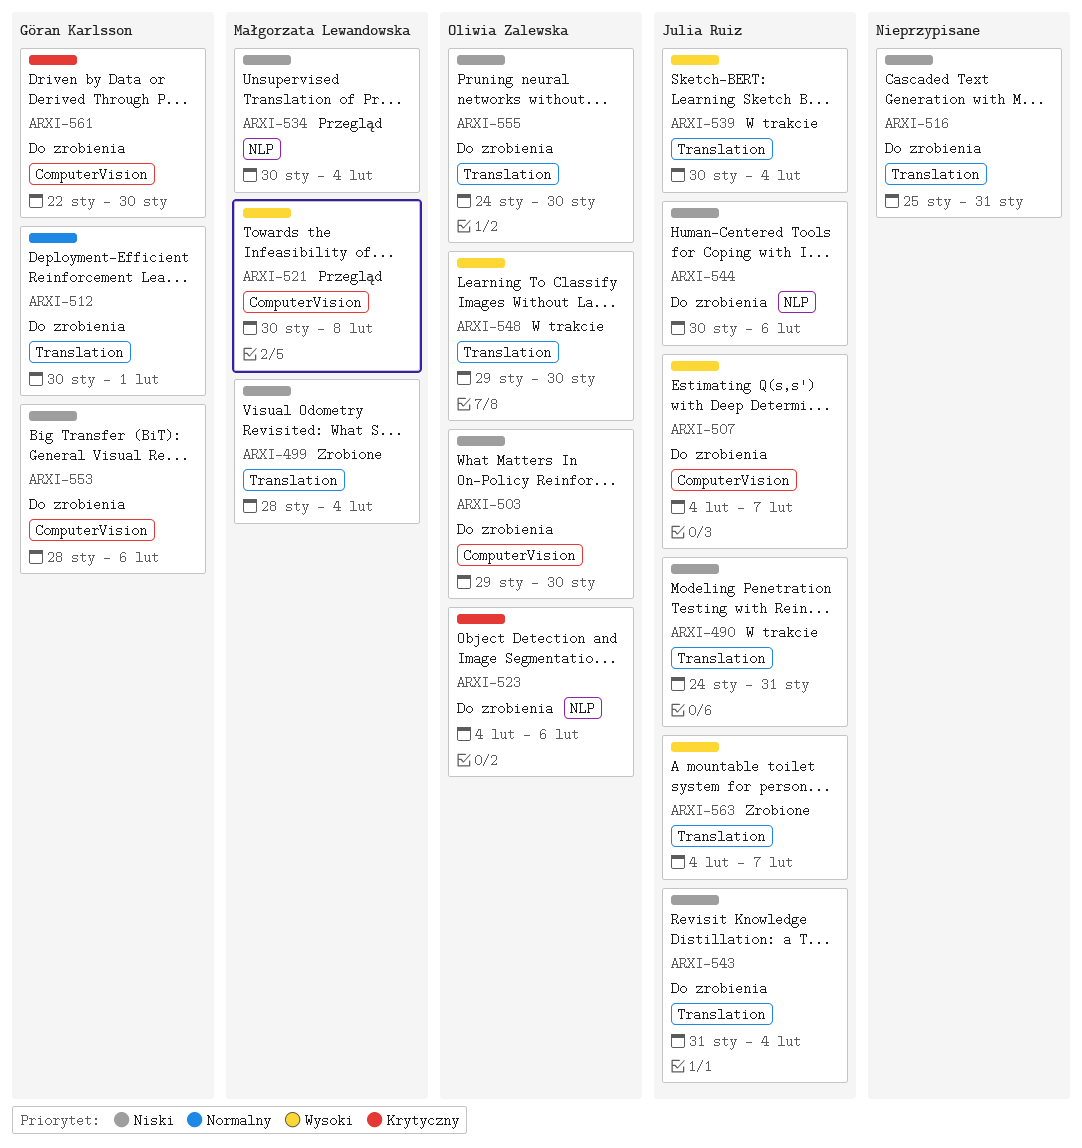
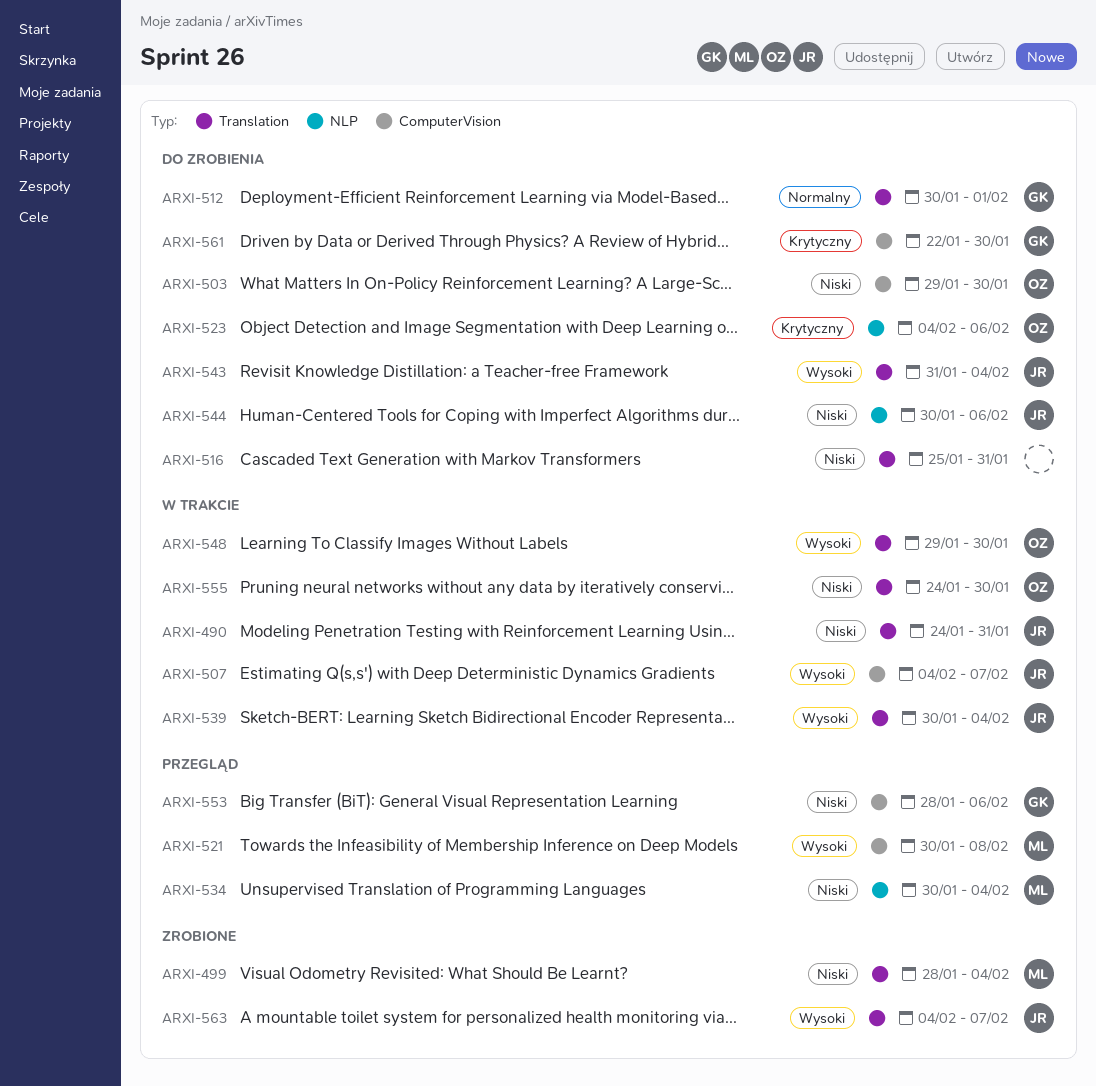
ARXI-507, status: Do zrobienia -> W trakcie
ARXI-543, priority: Niski -> Wysoki
ARXI-553, status: Do zrobienia -> Przegląd
ARXI-555, status: Do zrobienia -> W trakcie

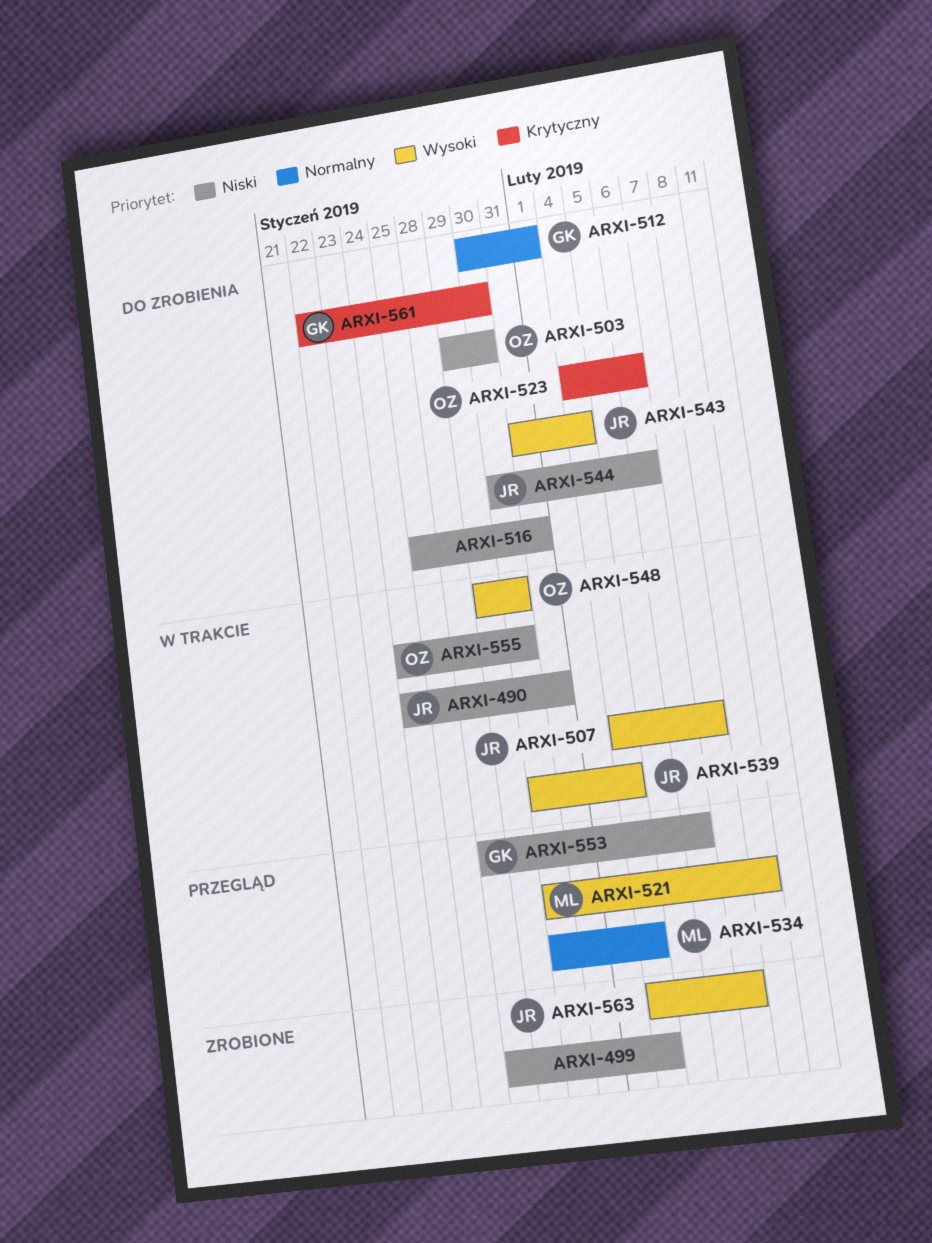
ARXI-499, owner: ML -> none
ARXI-534, priority: Niski -> Normalny

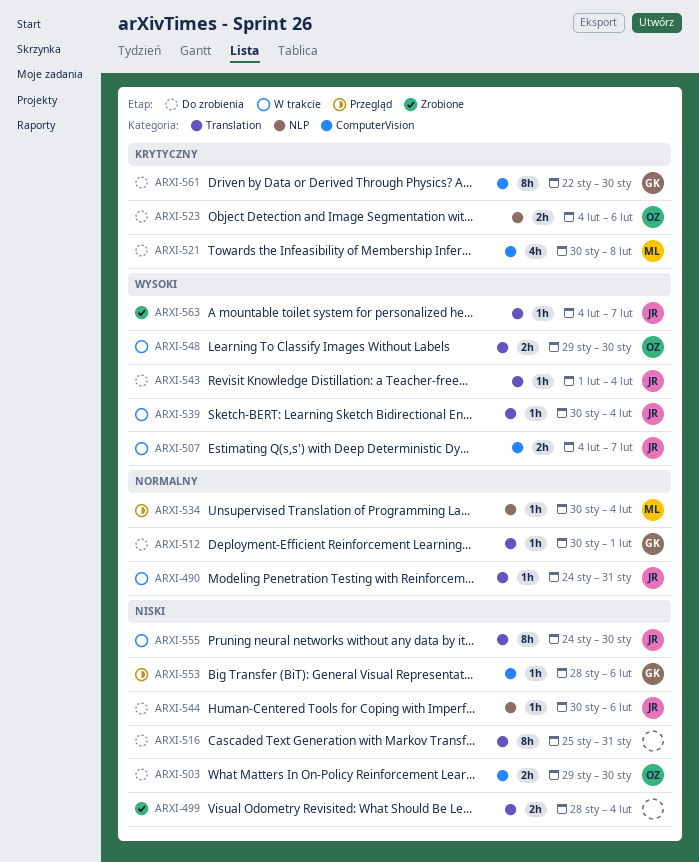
ARXI-490, priority: Niski -> Normalny
ARXI-521, status: Przegląd -> Do zrobienia
ARXI-521, priority: Wysoki -> Krytyczny
ARXI-543, start: Jan 31 -> Feb 1
ARXI-555, owner: OZ -> JR

